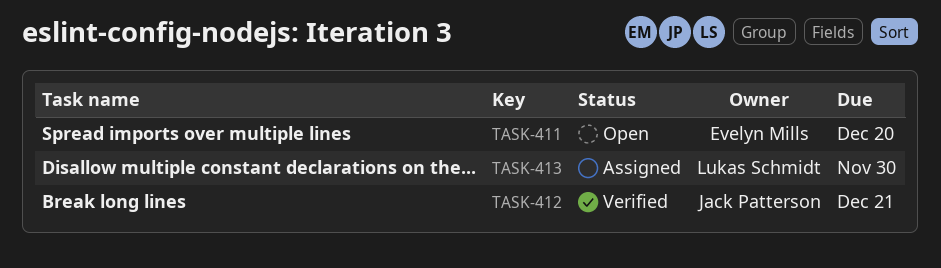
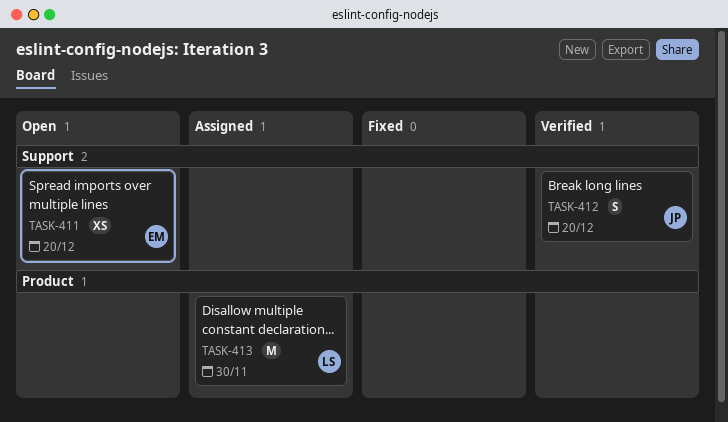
TASK-412, due: Dec 21 -> Dec 20

